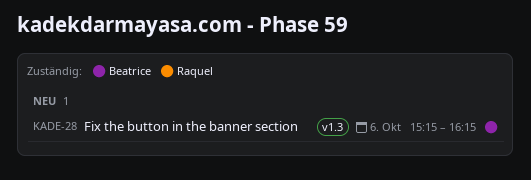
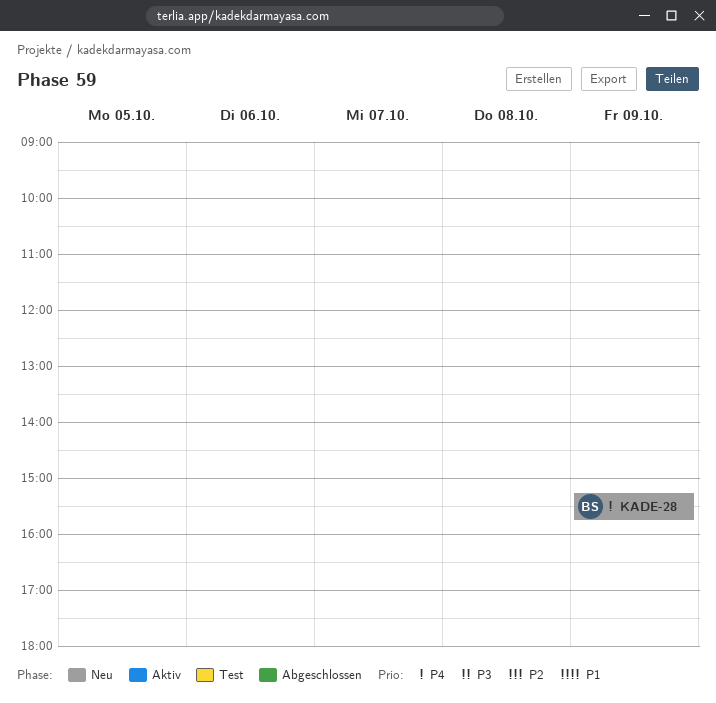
KADE-28, day: Oct 6 -> Oct 9
KADE-28, ends: 16:15 -> 15:45

